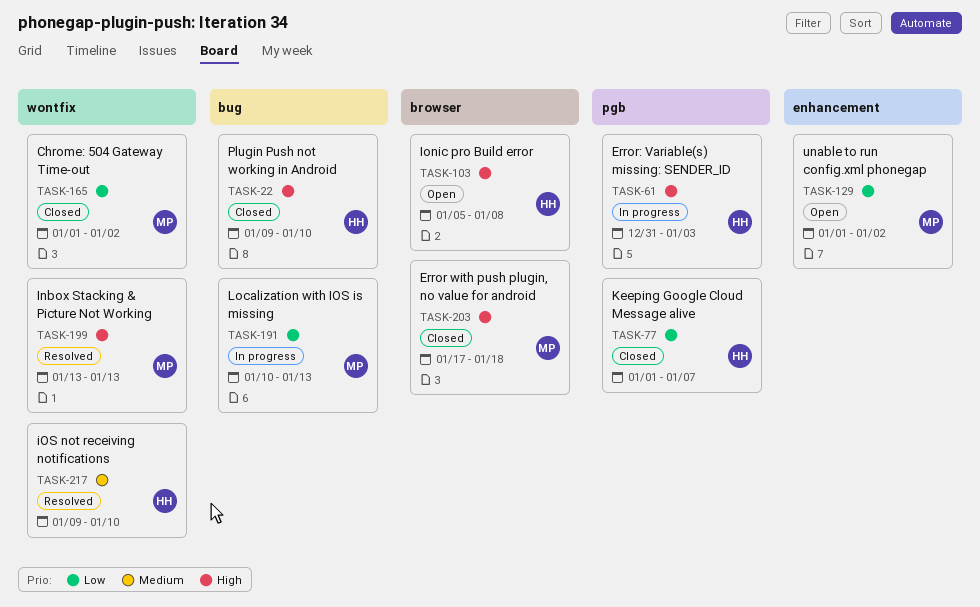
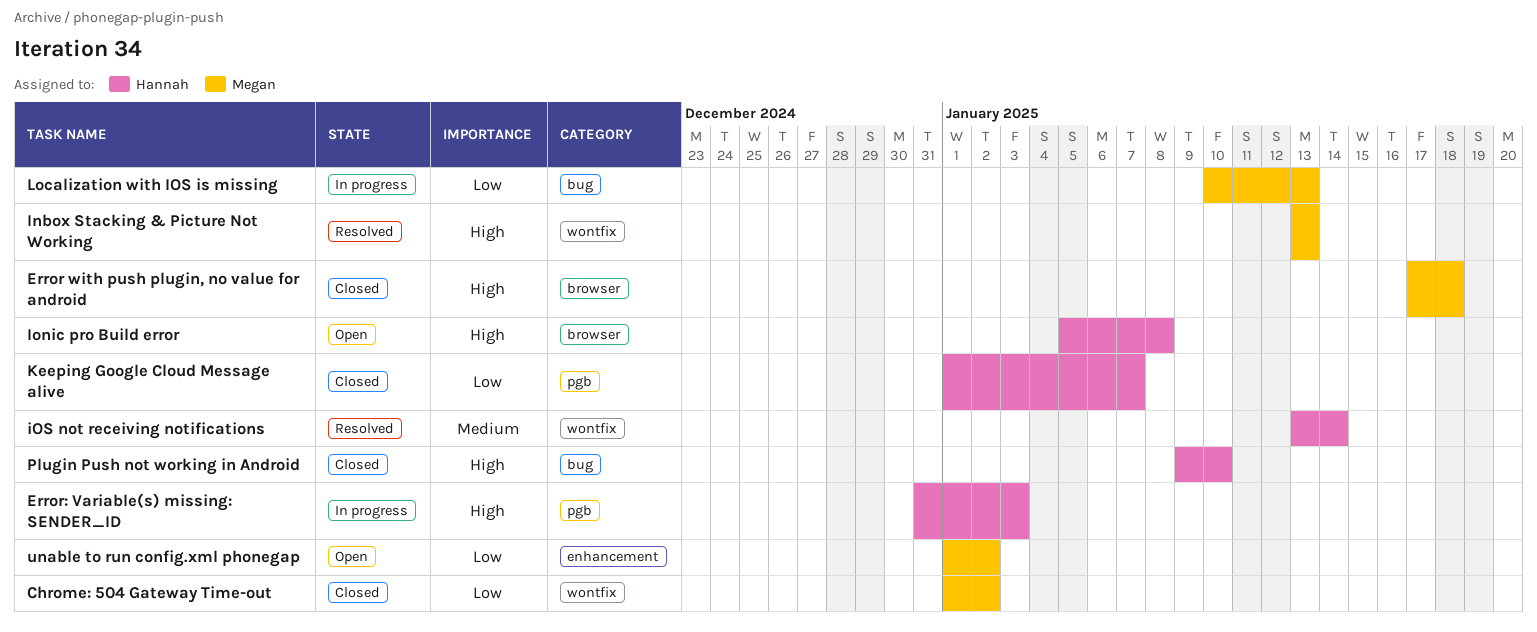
iOS not receiving notifications, start: Jan 9 -> Jan 13
iOS not receiving notifications, due: Jan 10 -> Jan 14

